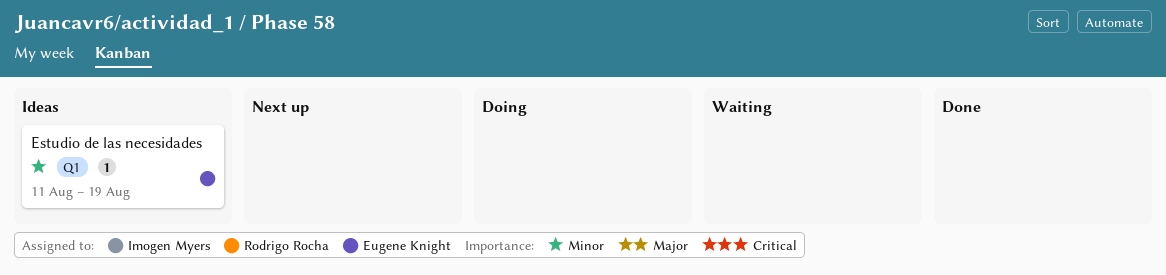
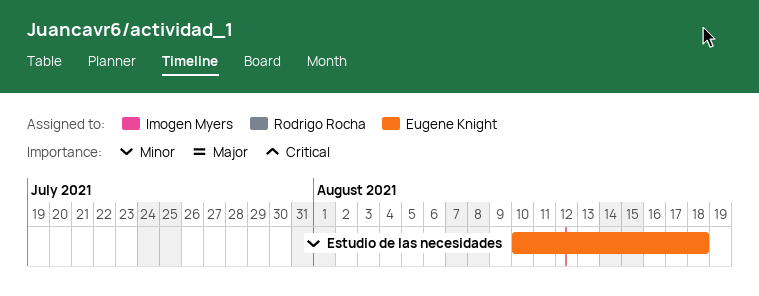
Estudio de las necesidades, start: Aug 11 -> Aug 10
Estudio de las necesidades, due: Aug 19 -> Aug 18

